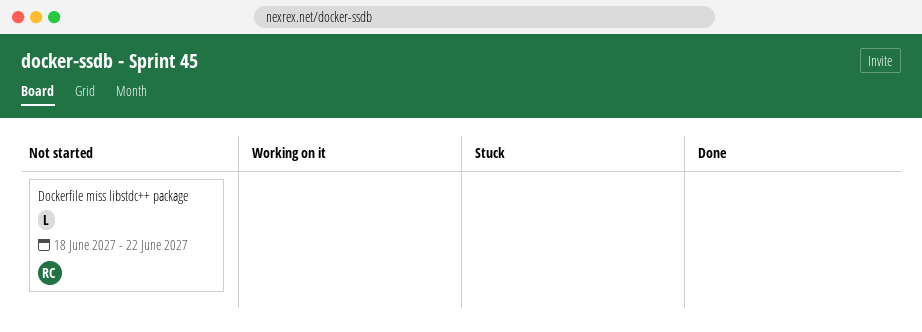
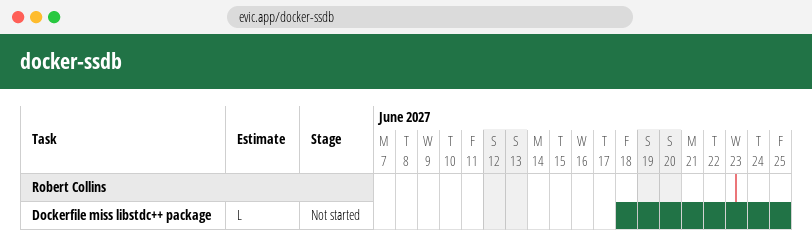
Dockerfile miss libstdc++ package, due: Jun 22 -> Jun 25

